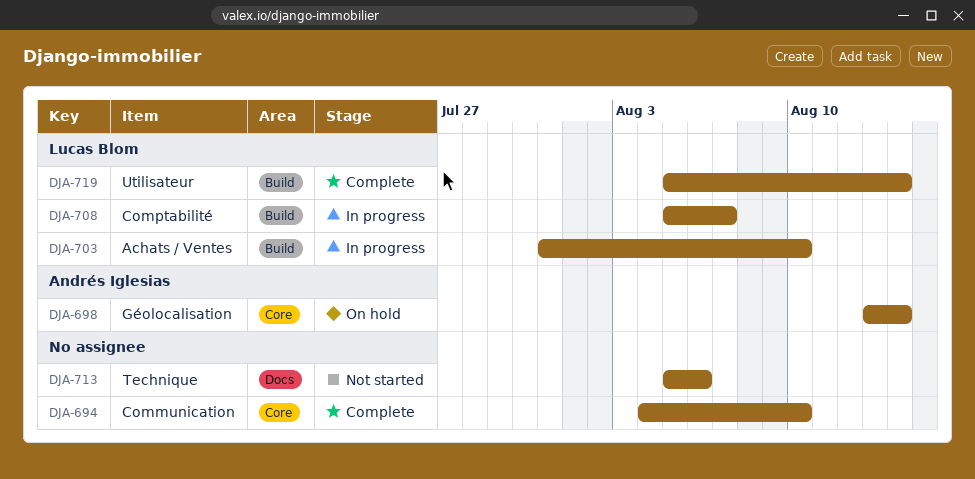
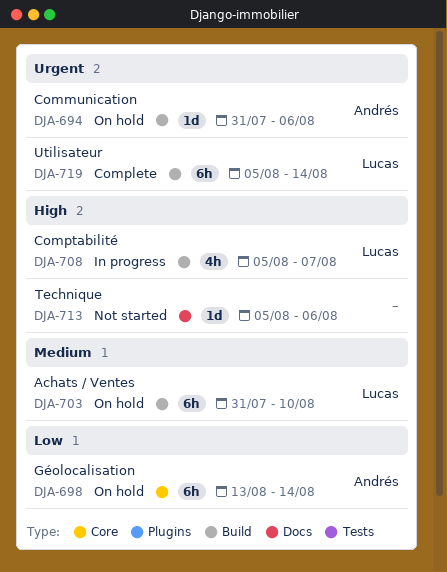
DJA-694, status: Complete -> On hold
DJA-694, owner: none -> Andrés Iglesias
DJA-694, label: Core -> Build
DJA-694, start: Aug 4 -> Jul 31
DJA-694, due: Aug 10 -> Aug 6
DJA-703, status: In progress -> On hold

